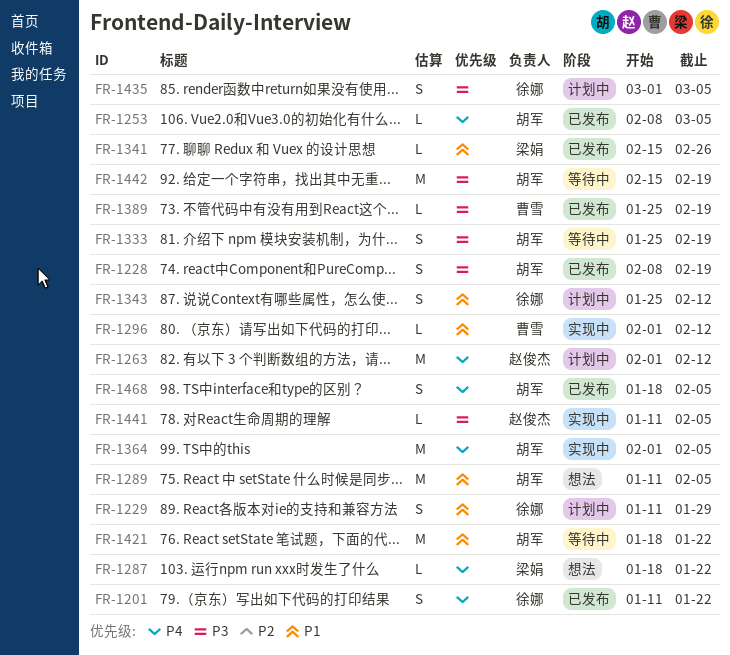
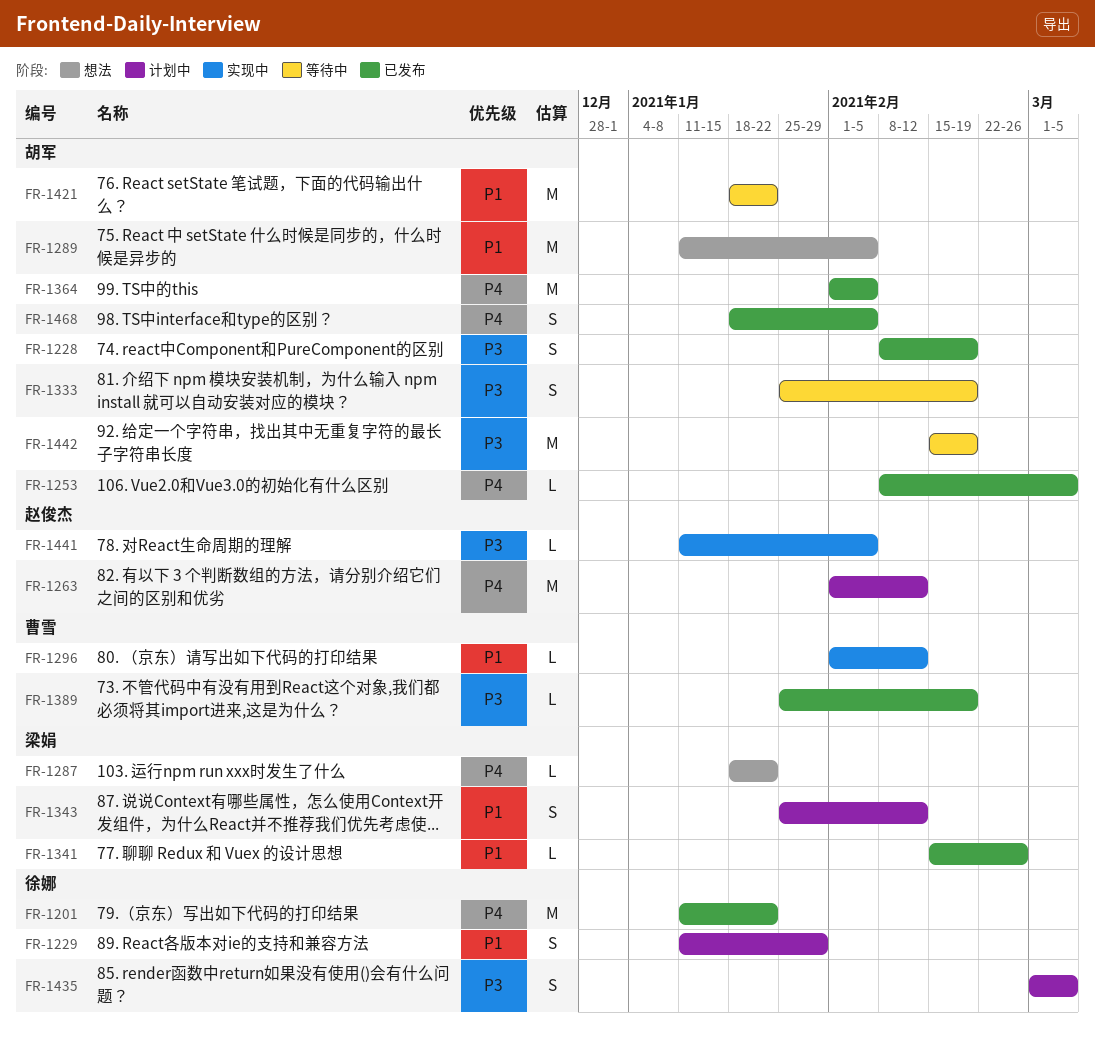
FR-1201, estimate: S -> M
FR-1343, owner: 徐娜 -> 梁娟
FR-1364, status: 实现中 -> 已发布

